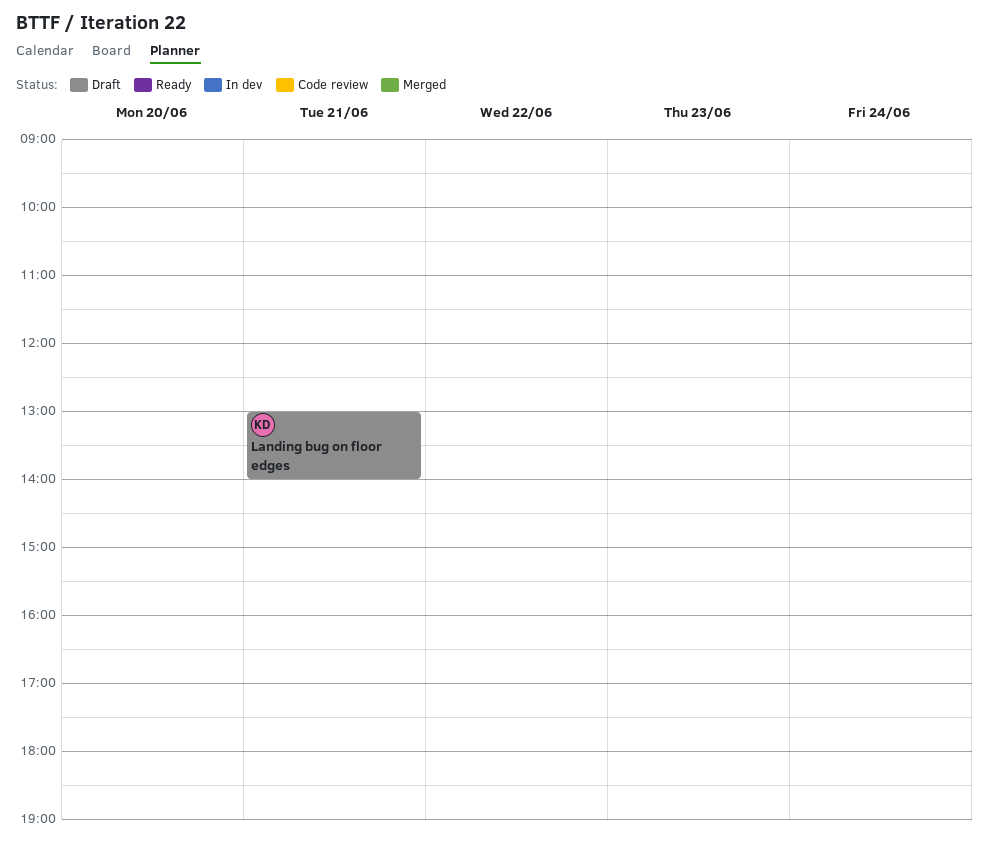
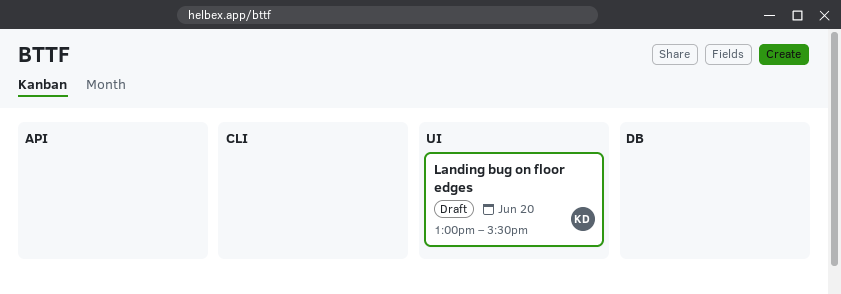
Landing bug on floor edges, day: Jun 21 -> Jun 20
Landing bug on floor edges, ends: 14:00 -> 15:30

